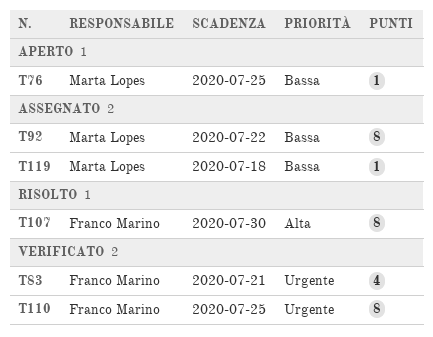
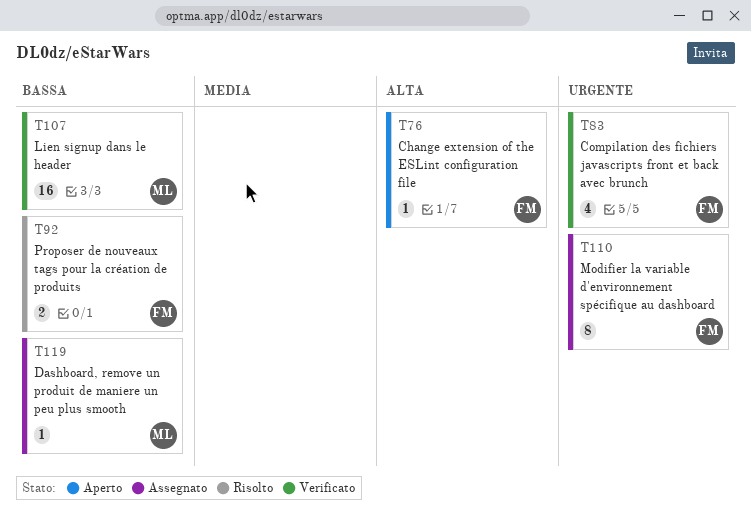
T76, owner: Marta Lopes -> Franco Marino
T76, priority: Bassa -> Alta
T92, status: Assegnato -> Risolto
T92, owner: Marta Lopes -> Franco Marino
T92, estimate: 8 -> 2
T107, status: Risolto -> Verificato
T107, owner: Franco Marino -> Marta Lopes
T107, priority: Alta -> Bassa
T107, estimate: 8 -> 16
T110, status: Verificato -> Assegnato

